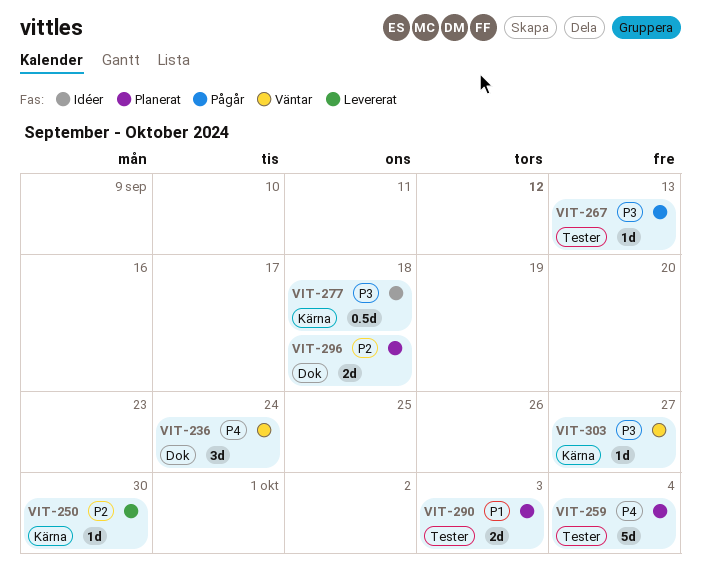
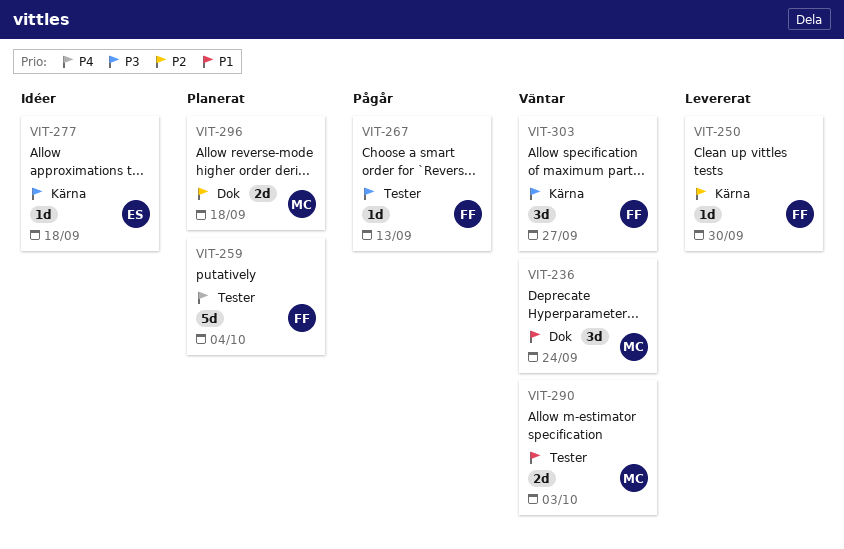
VIT-236, priority: P4 -> P1
VIT-277, estimate: 0.5d -> 1d
VIT-290, status: Planerat -> Väntar
VIT-303, estimate: 1d -> 3d

